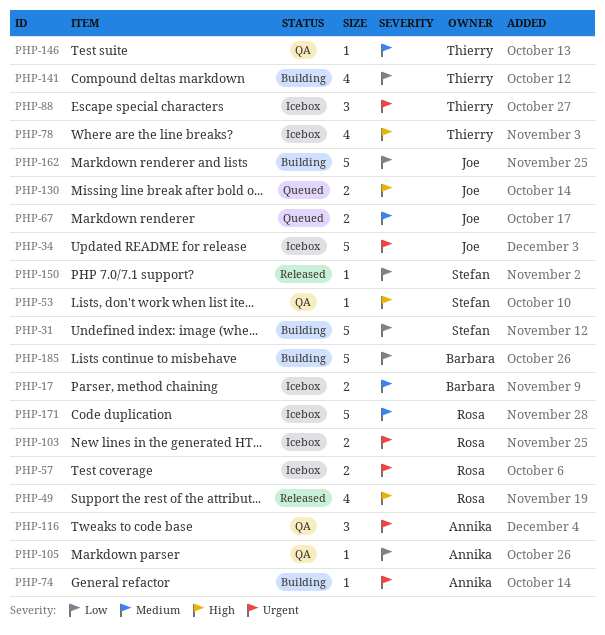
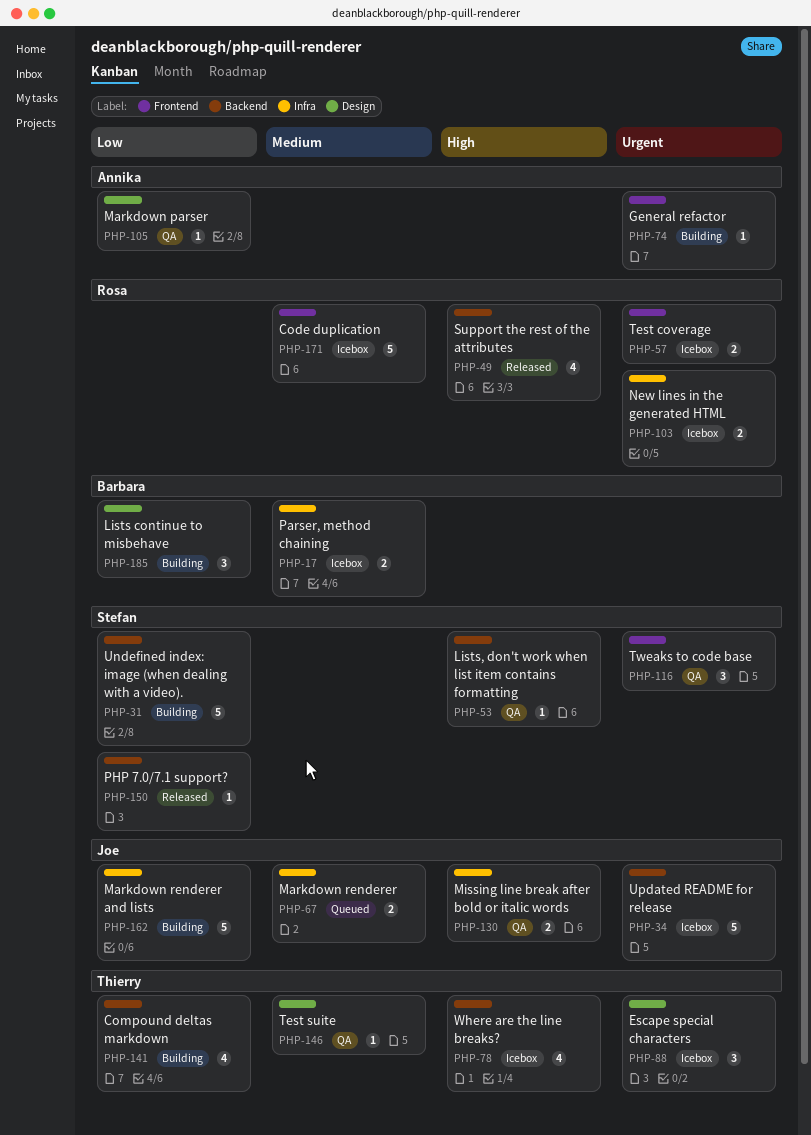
PHP-116, owner: Annika -> Stefan
PHP-130, status: Queued -> QA
PHP-185, estimate: 5 -> 3

